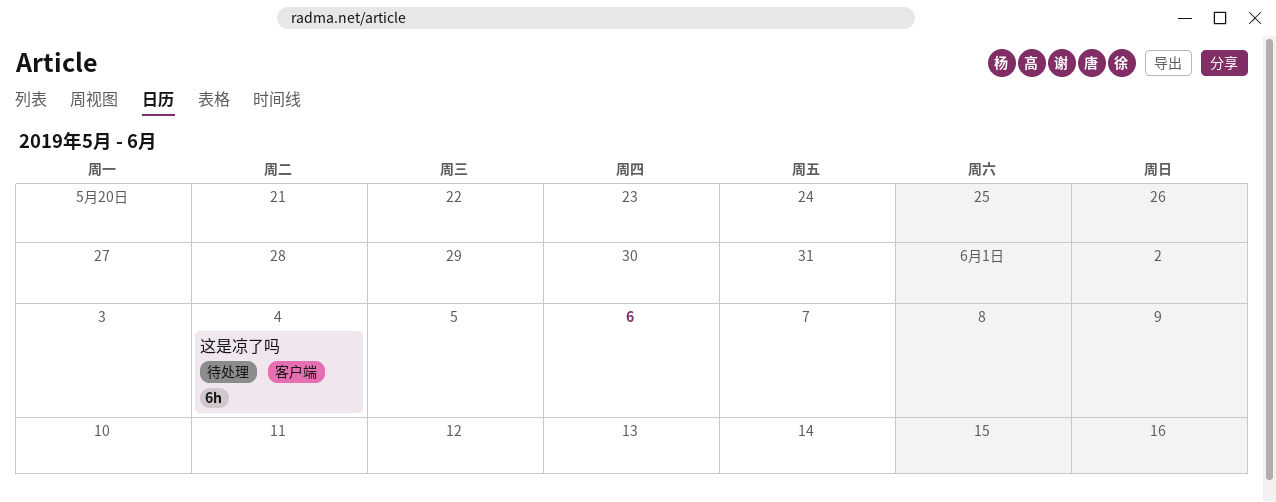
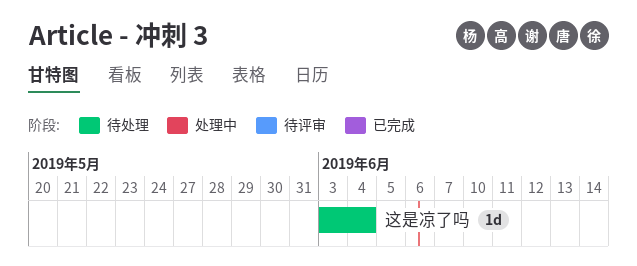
这是凉了吗, estimate: 6h -> 1d

